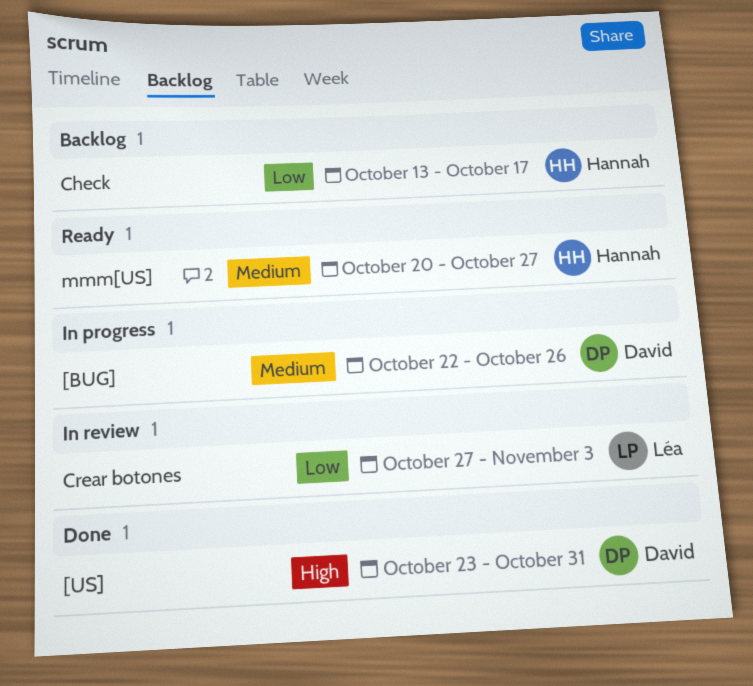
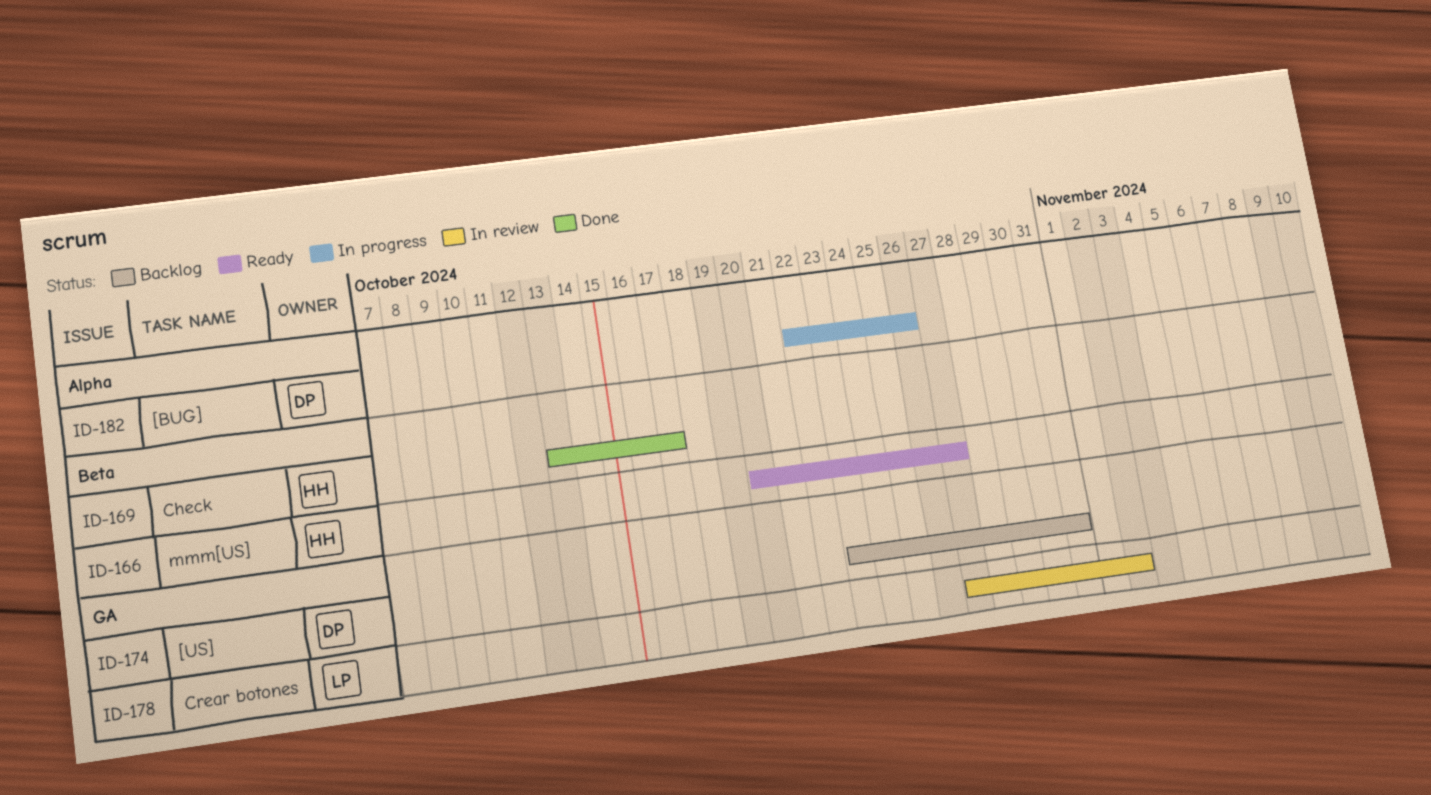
[US], status: Done -> Backlog
Check, status: Backlog -> Done
Crear botones, due: Nov 3 -> Nov 2

